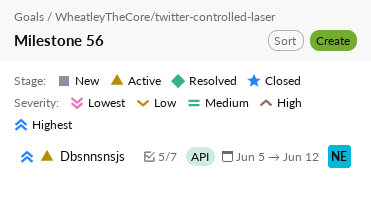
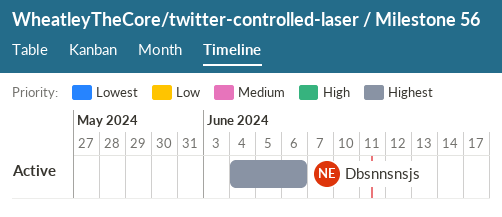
Dbsnnsnsjs, start: Jun 5 -> Jun 4
Dbsnnsnsjs, due: Jun 12 -> Jun 6

